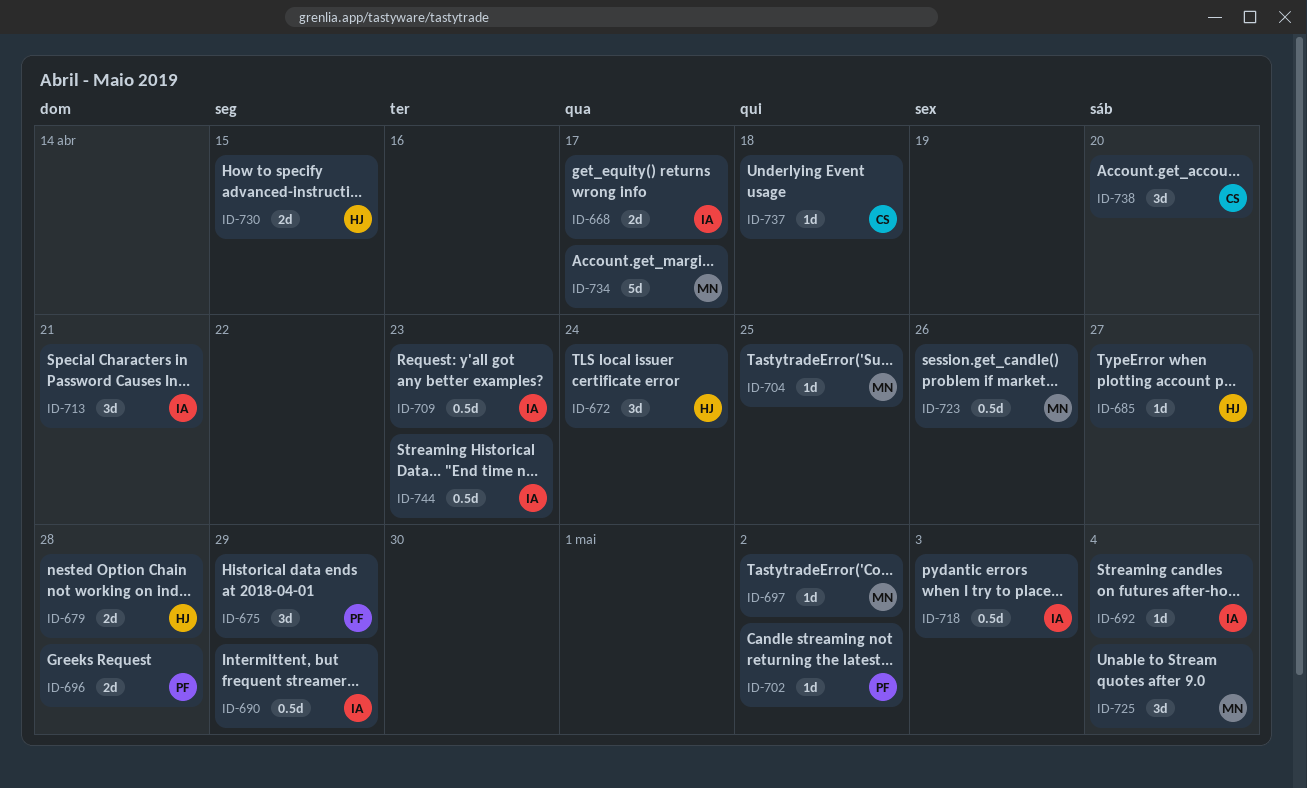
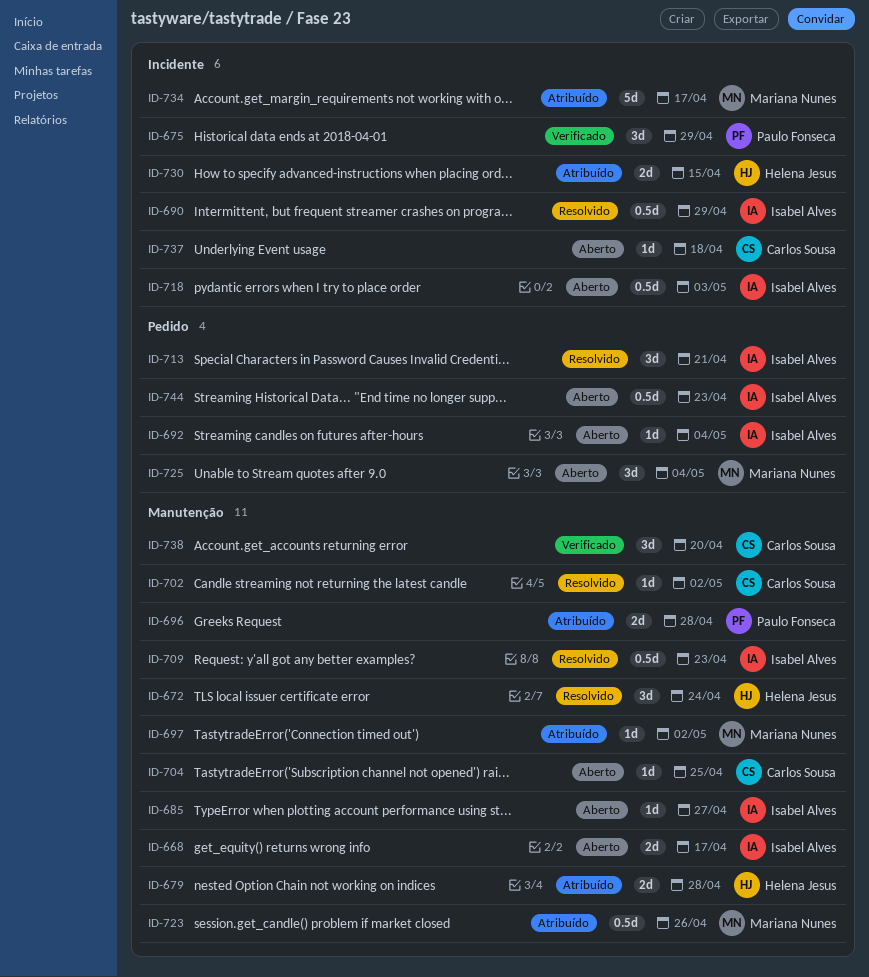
ID-685, owner: Helena Jesus -> Isabel Alves
ID-702, owner: Paulo Fonseca -> Carlos Sousa
ID-704, owner: Mariana Nunes -> Carlos Sousa

